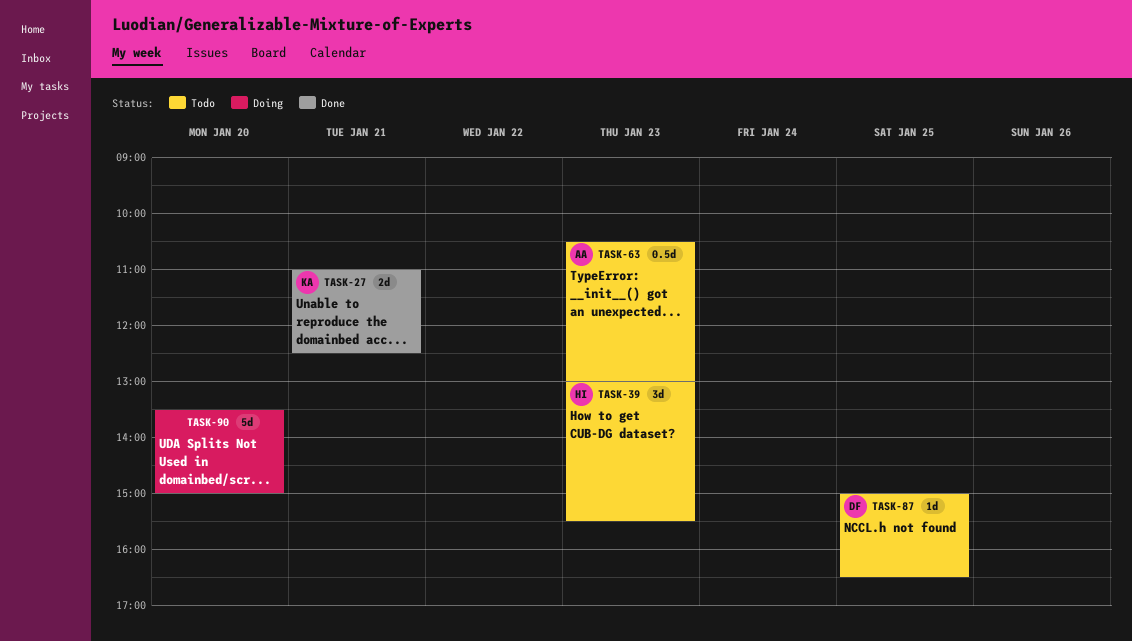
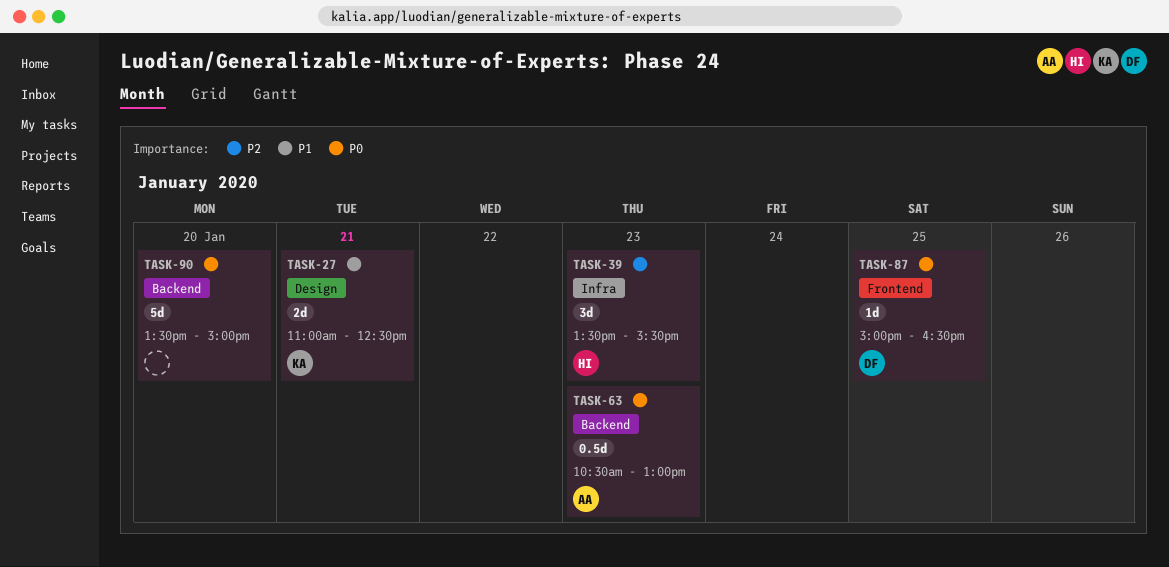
TASK-39, begins: 13:00 -> 13:30

